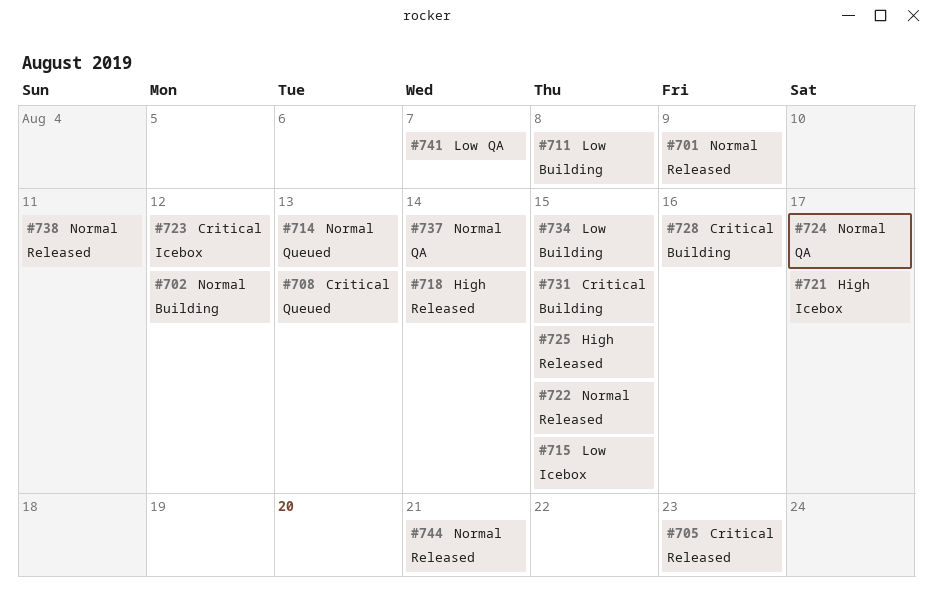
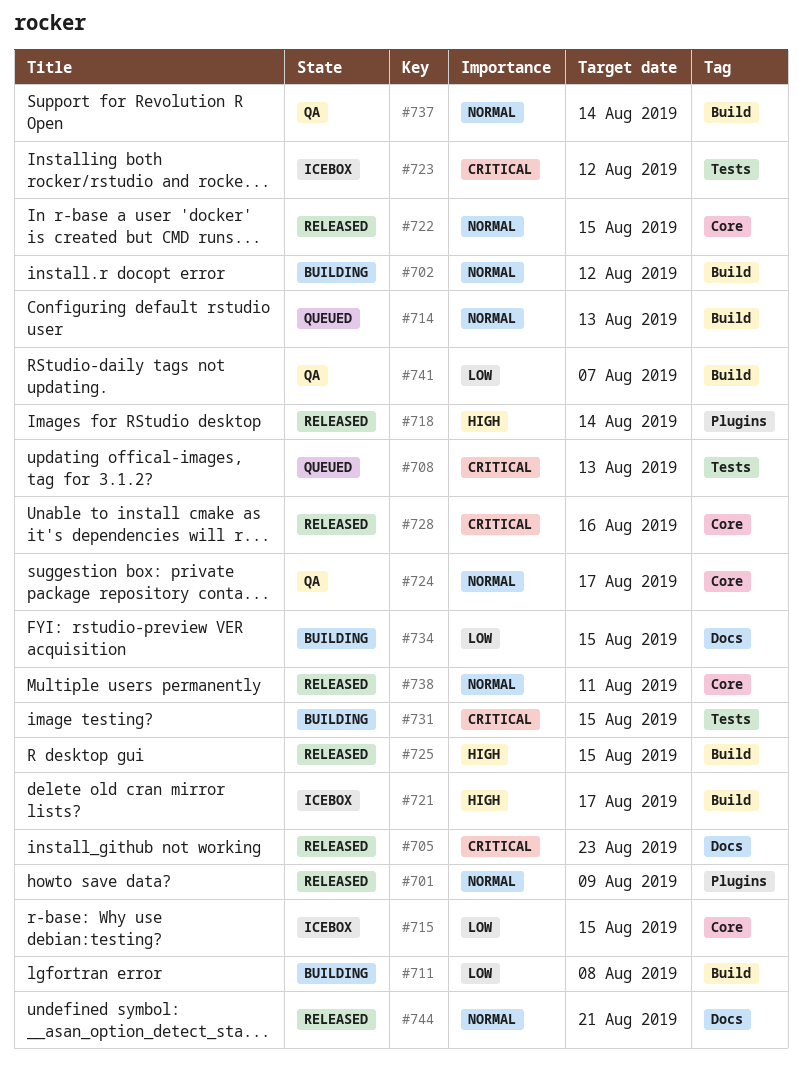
#728, status: Building -> Released

